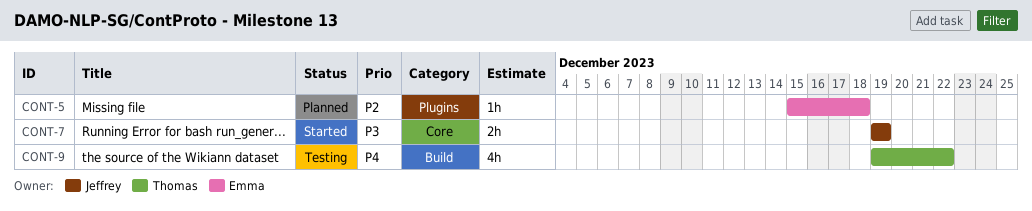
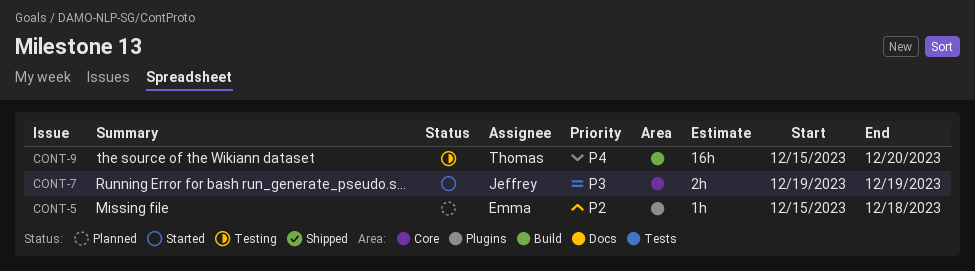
CONT-9, estimate: 4h -> 16h
CONT-9, start: Dec 19 -> Dec 15
CONT-9, due: Dec 22 -> Dec 20

